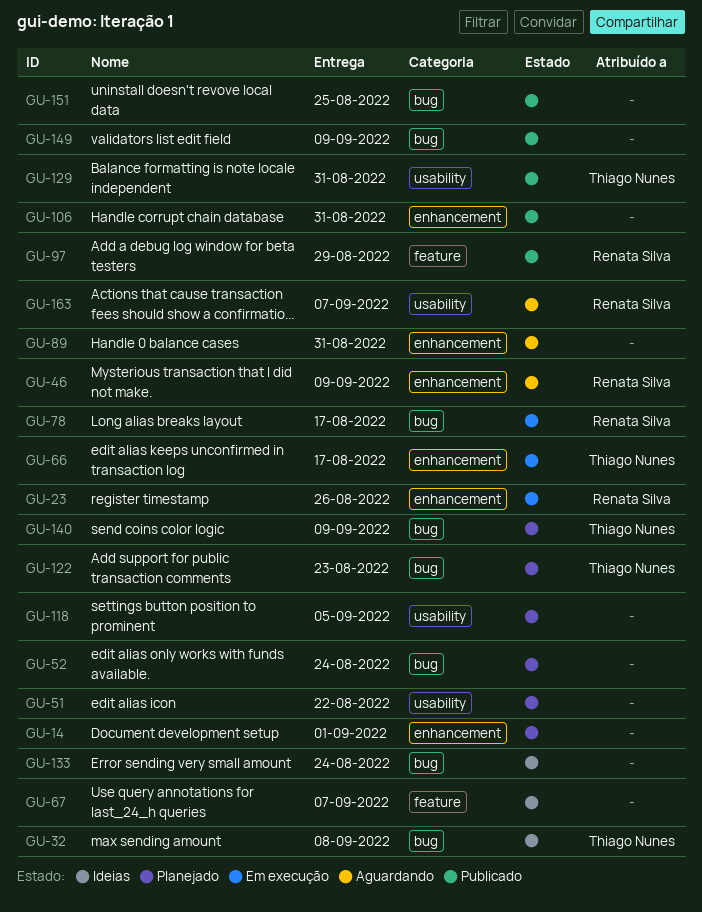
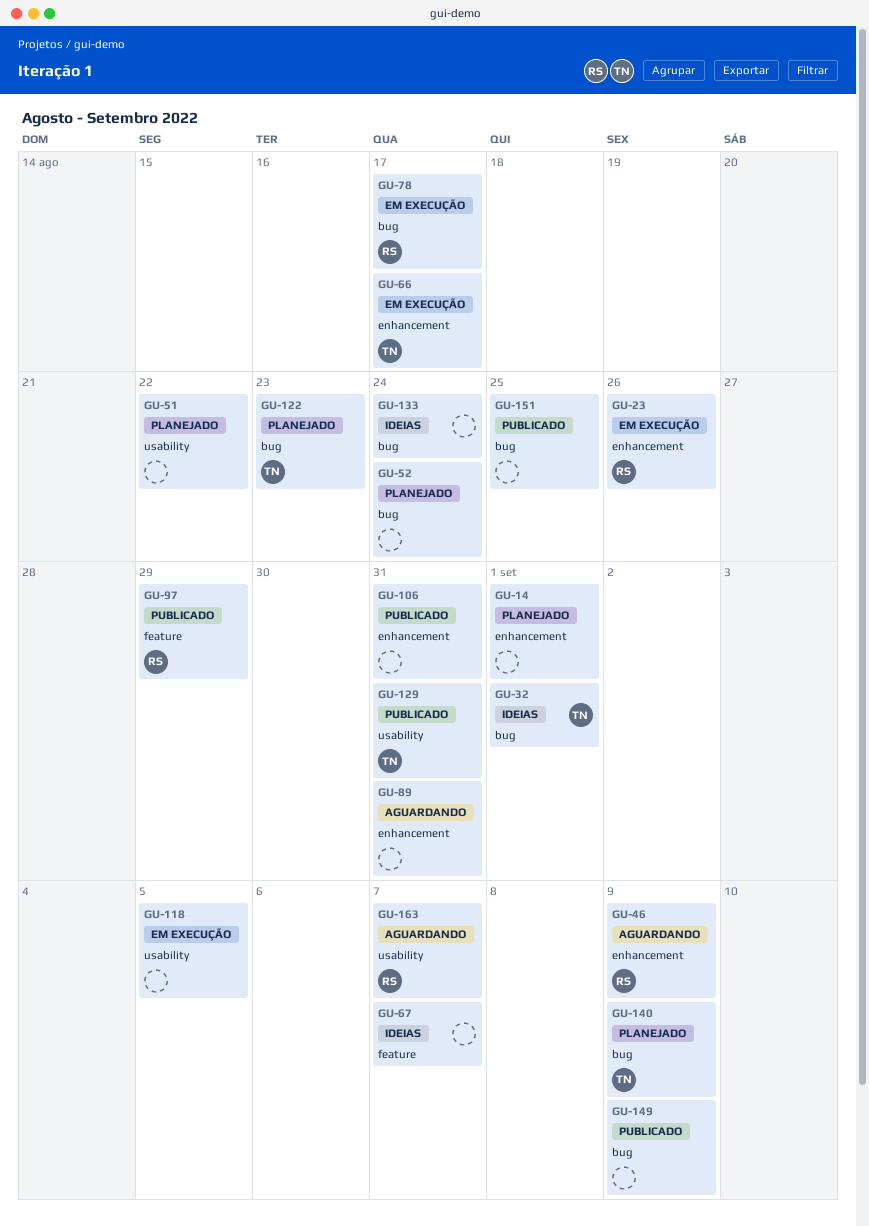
GU-32, due: Sep 8 -> Sep 1
GU-118, status: Planejado -> Em execução

